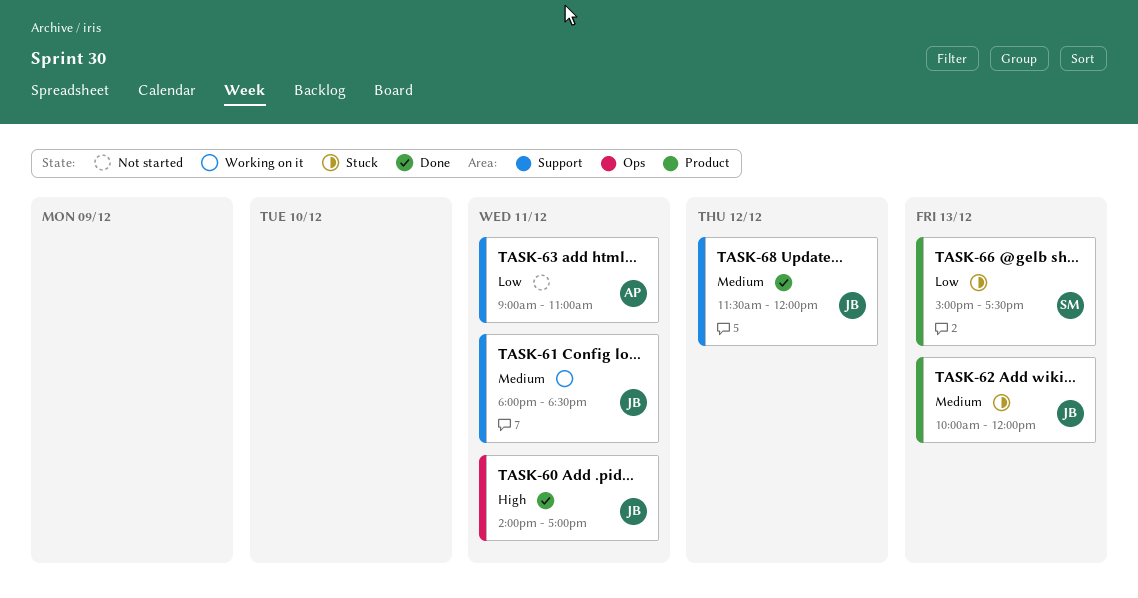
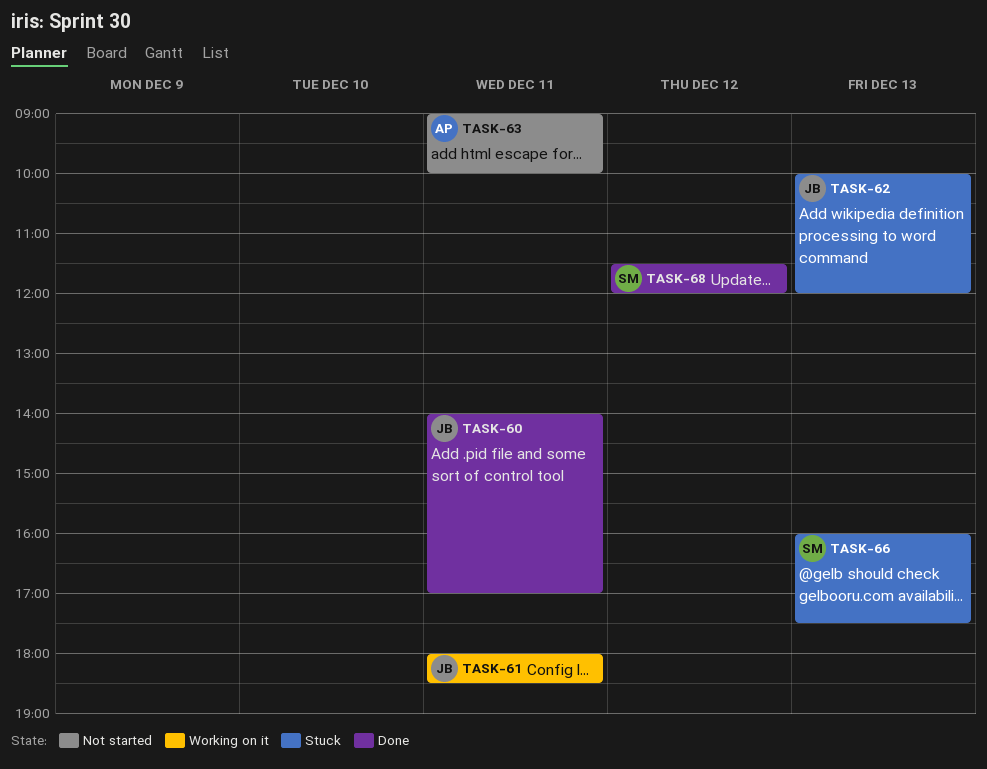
TASK-63, ends: 11:00 -> 10:00
TASK-66, begins: 15:00 -> 16:00
TASK-68, owner: JB -> SM

